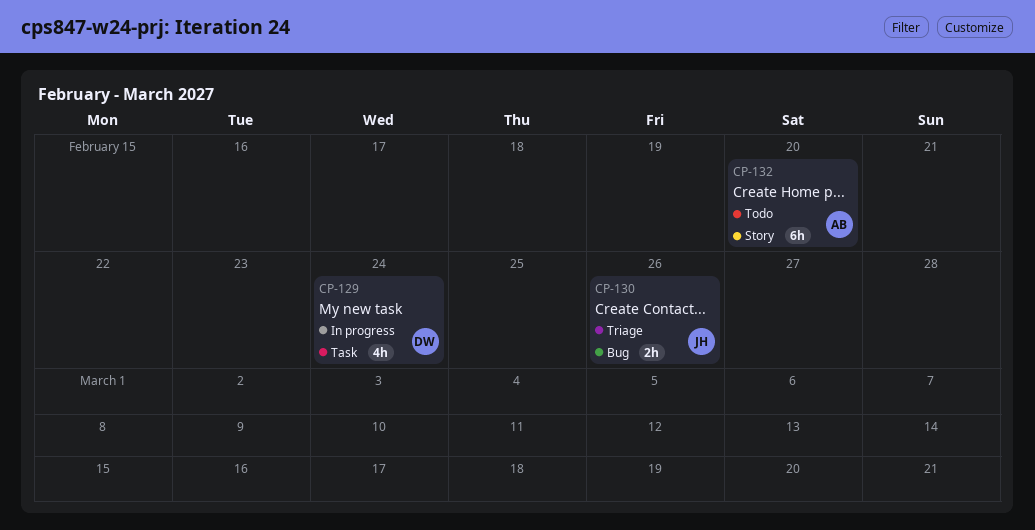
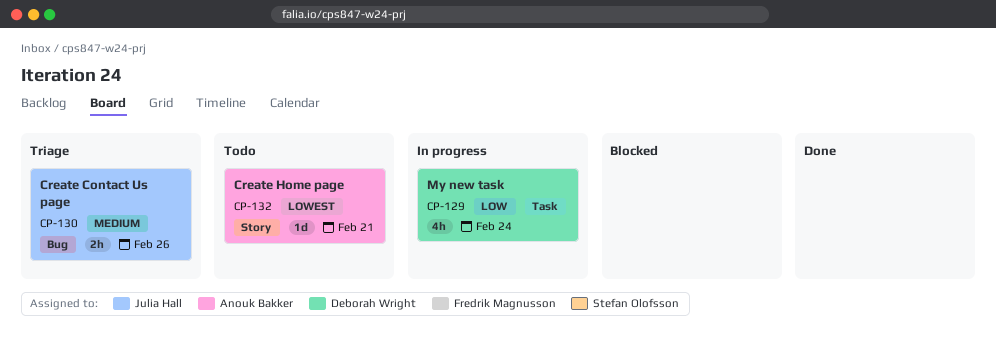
CP-132, estimate: 6h -> 1d
CP-132, due: Feb 20 -> Feb 21

